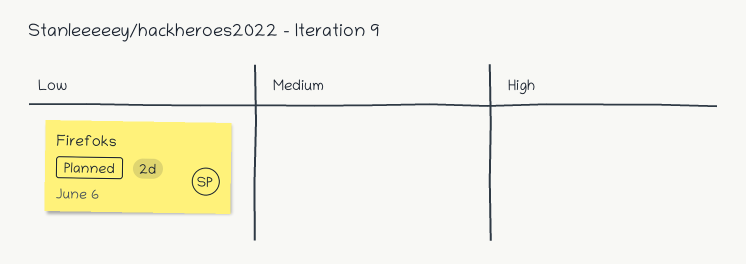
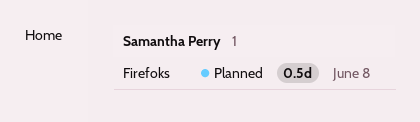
Firefoks, estimate: 2d -> 0.5d
Firefoks, due: Jun 6 -> Jun 8

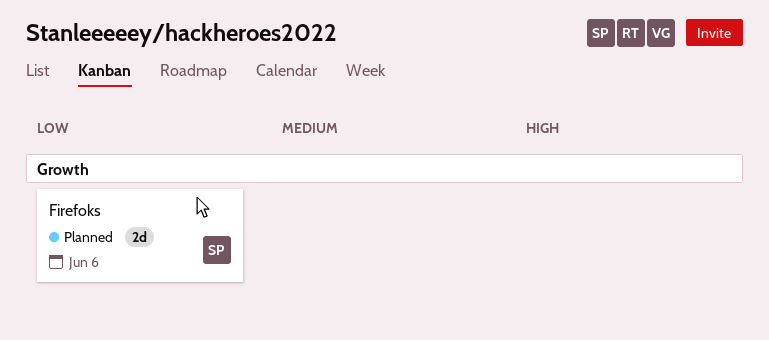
Firefoks, estimate: 0.5d -> 2d
Firefoks, due: Jun 8 -> Jun 6

